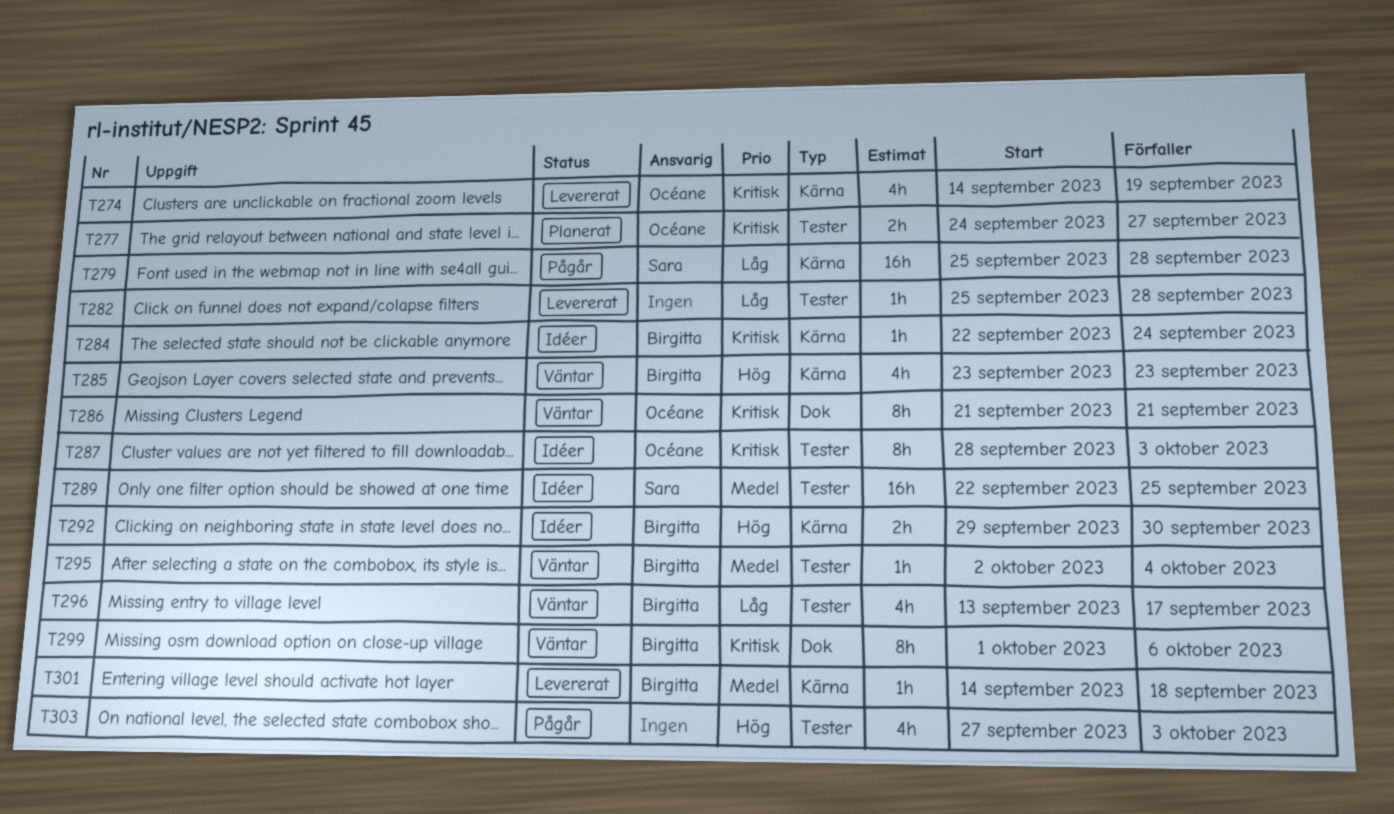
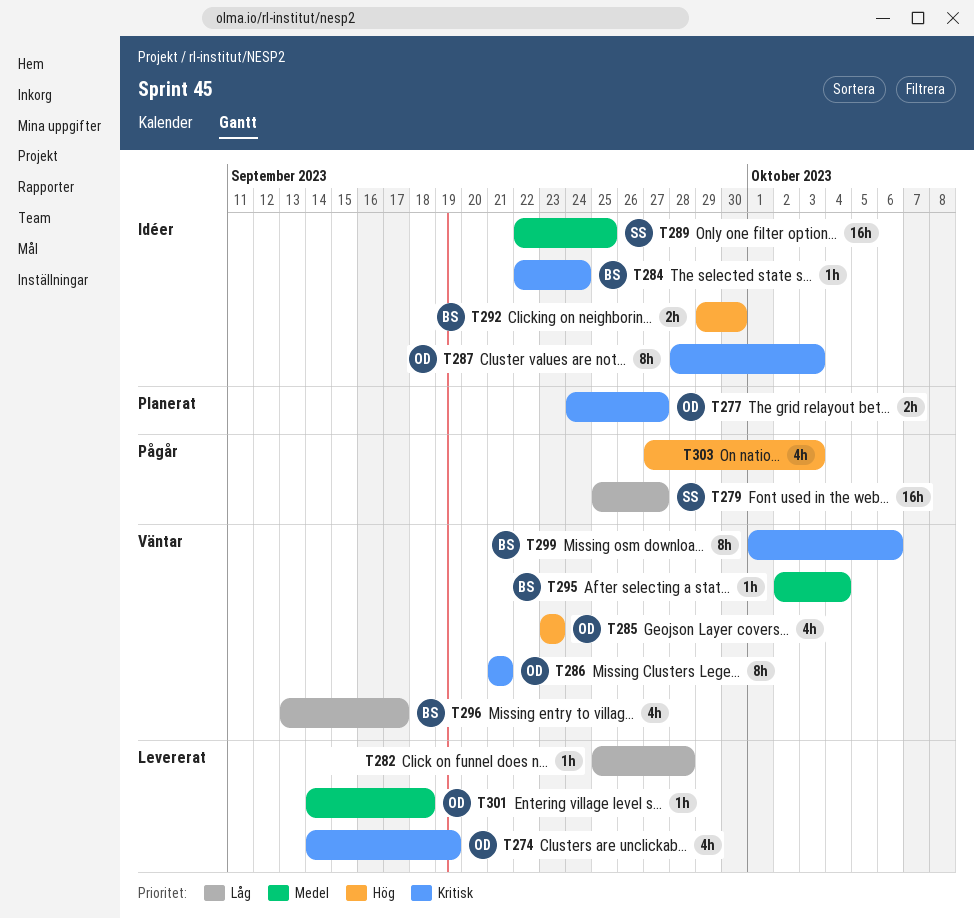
T279, due: Sep 28 -> Sep 27
T285, owner: Birgitta -> Océane
T301, owner: Birgitta -> Océane

